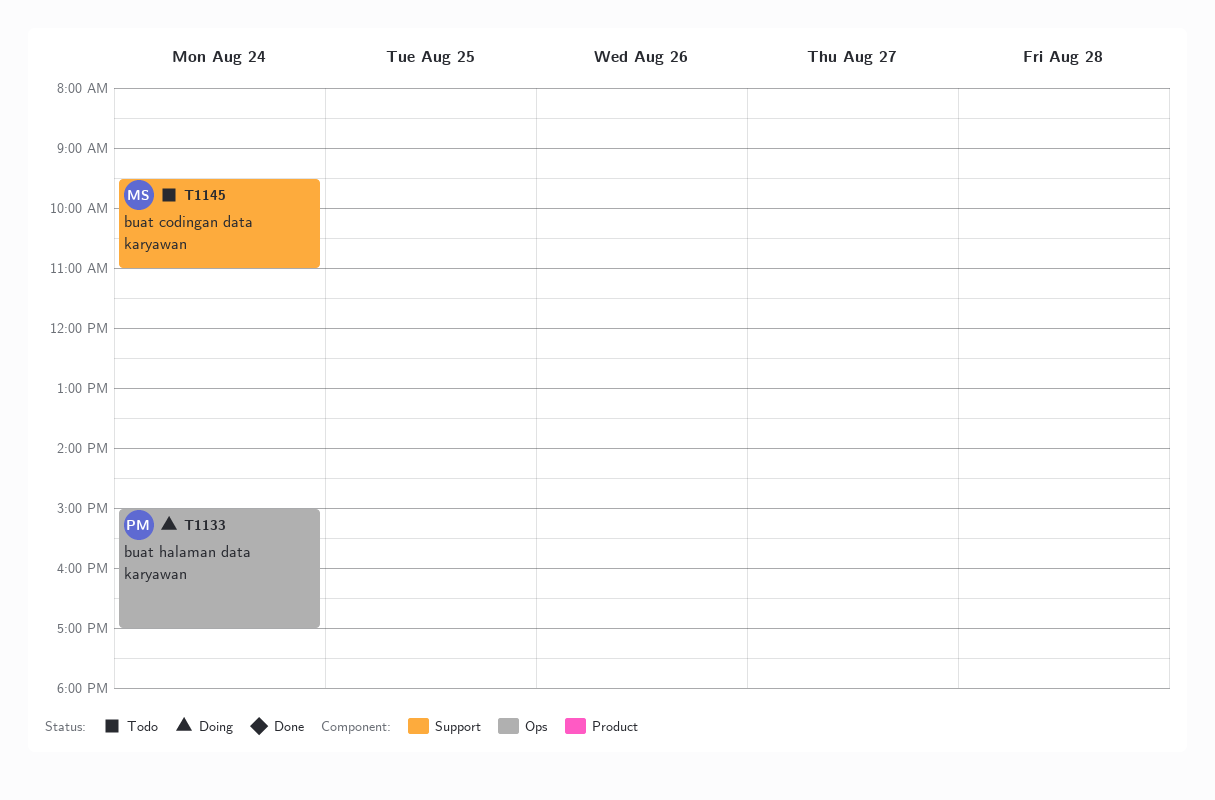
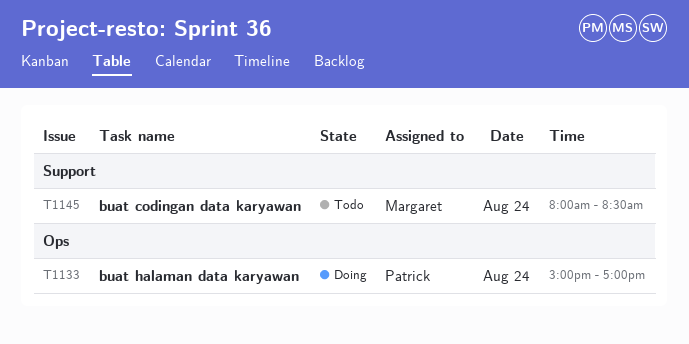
T1145, begins: 09:30 -> 08:00
T1145, ends: 11:00 -> 08:30

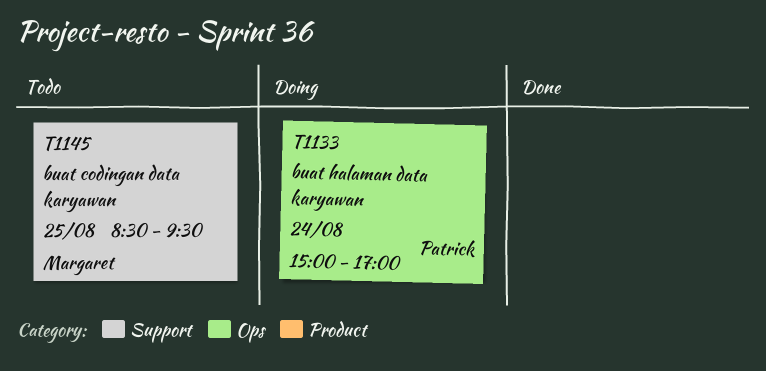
T1145, day: Aug 24 -> Aug 25
T1145, begins: 08:00 -> 08:30
T1145, ends: 08:30 -> 09:30

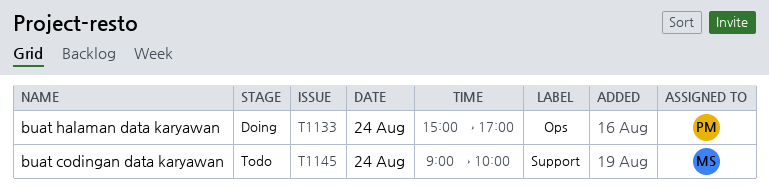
T1145, day: Aug 25 -> Aug 24
T1145, begins: 08:30 -> 09:00
T1145, ends: 09:30 -> 10:00

